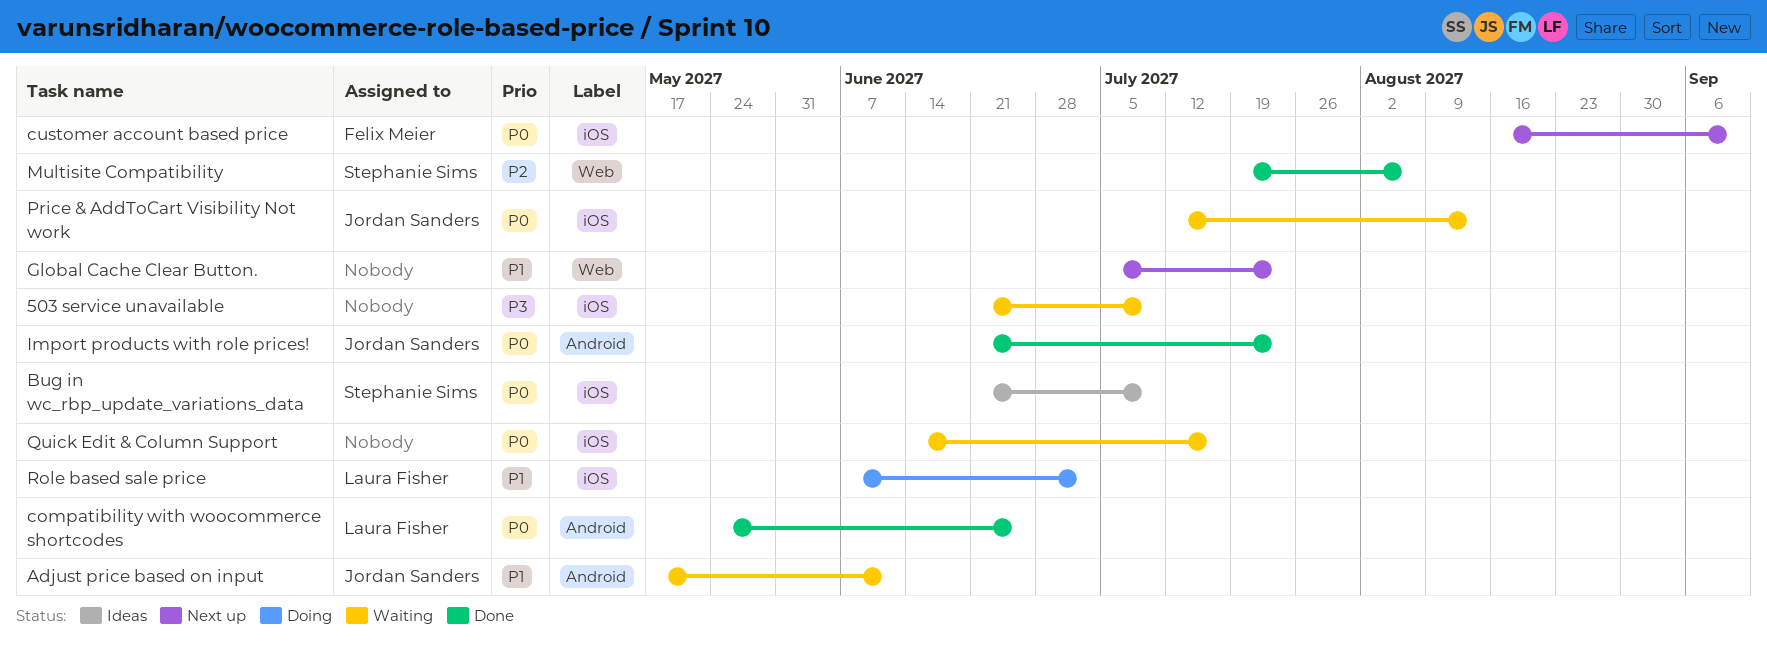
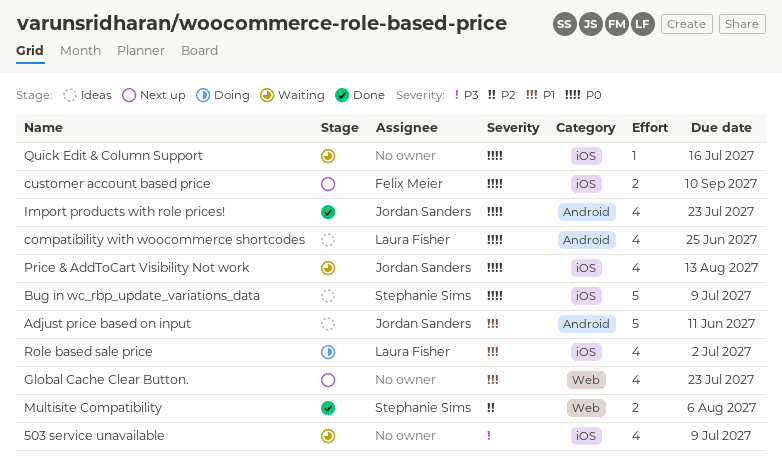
Adjust price based on input, status: Waiting -> Ideas
compatibility with woocommerce shortcodes, status: Done -> Ideas

